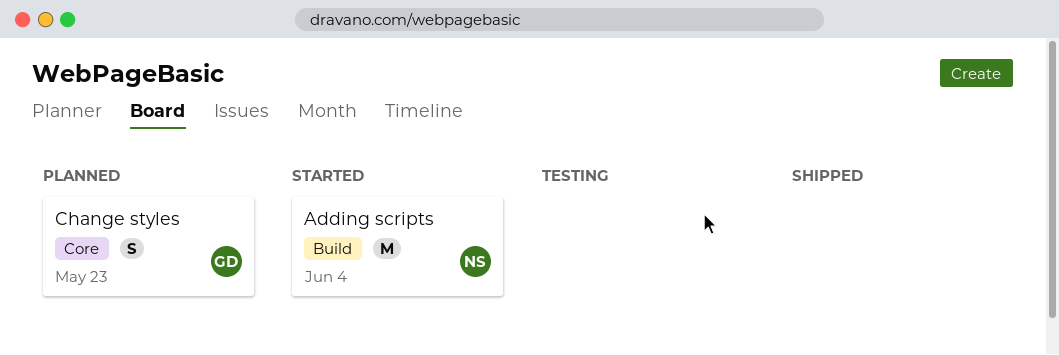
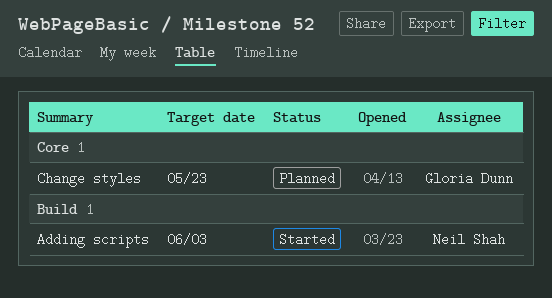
Adding scripts, due: Jun 4 -> Jun 3

